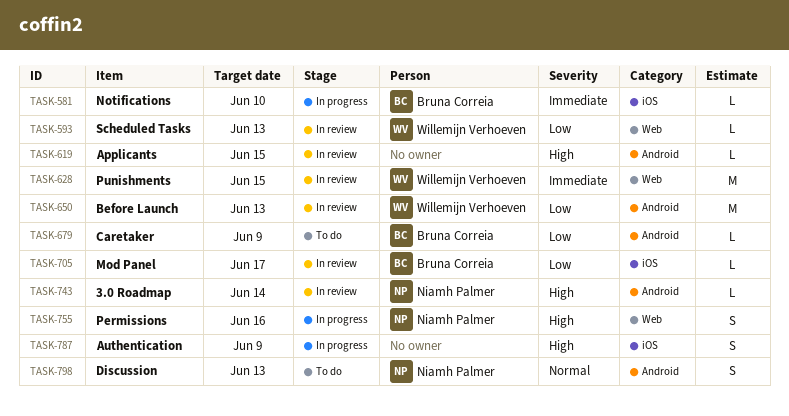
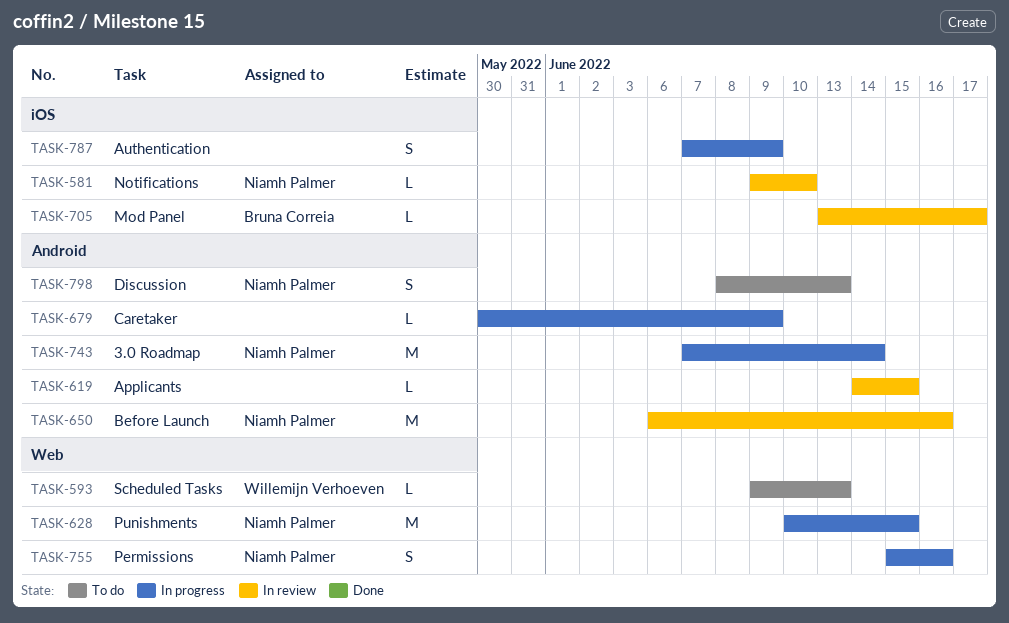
TASK-581, status: In progress -> In review
TASK-581, owner: Bruna Correia -> Niamh Palmer
TASK-593, status: In review -> To do
TASK-628, status: In review -> In progress
TASK-628, owner: Willemijn Verhoeven -> Niamh Palmer
TASK-650, owner: Willemijn Verhoeven -> Niamh Palmer
TASK-650, due: Jun 13 -> Jun 16
TASK-679, status: To do -> In progress
TASK-679, owner: Bruna Correia -> none
TASK-743, status: In review -> In progress
TASK-743, estimate: L -> M

